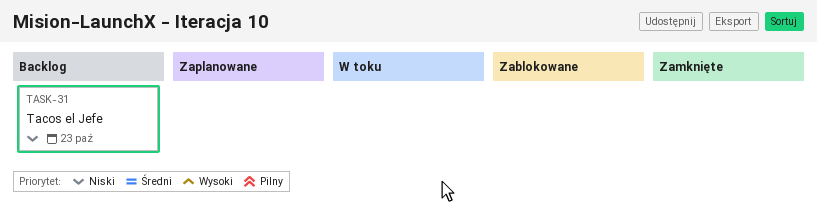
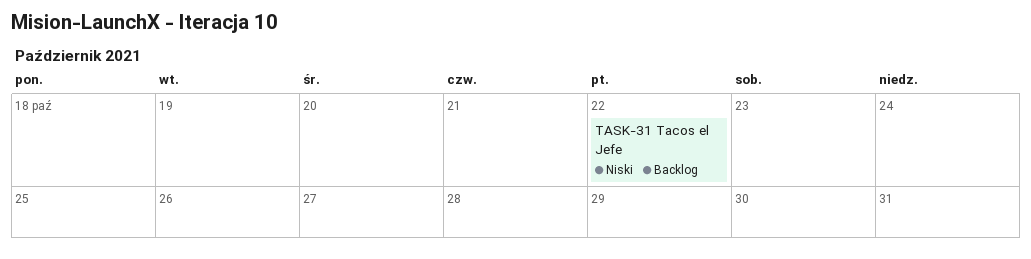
TASK-31, due: Oct 23 -> Oct 22

